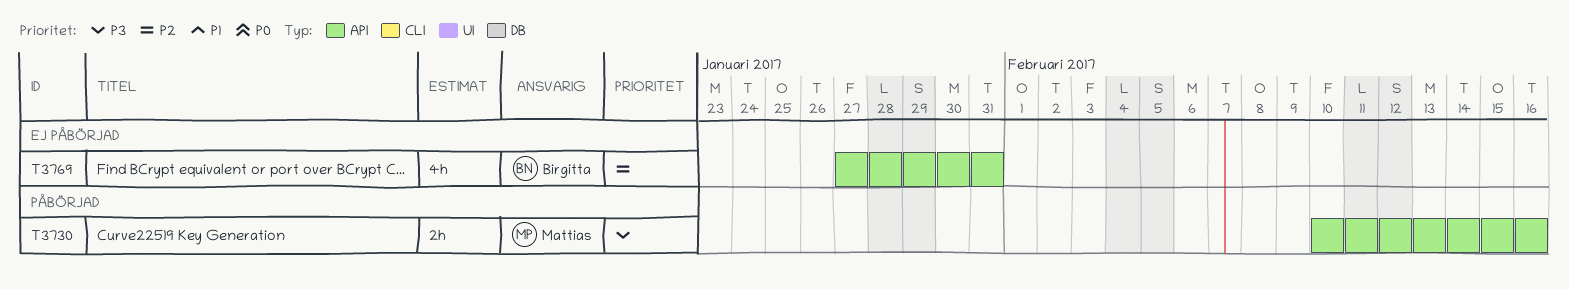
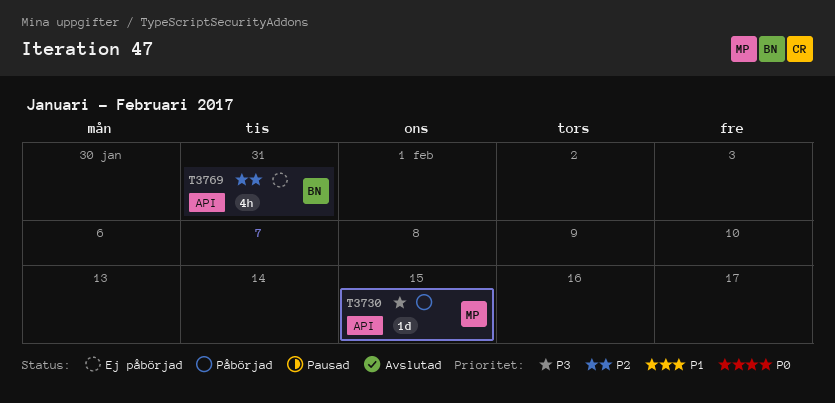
T3730, estimate: 2h -> 1d
T3730, due: Feb 16 -> Feb 15

